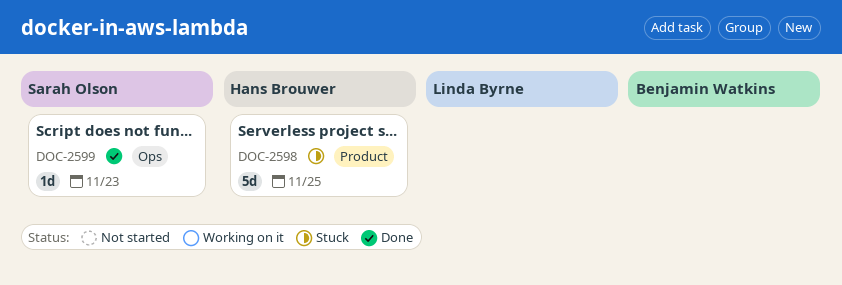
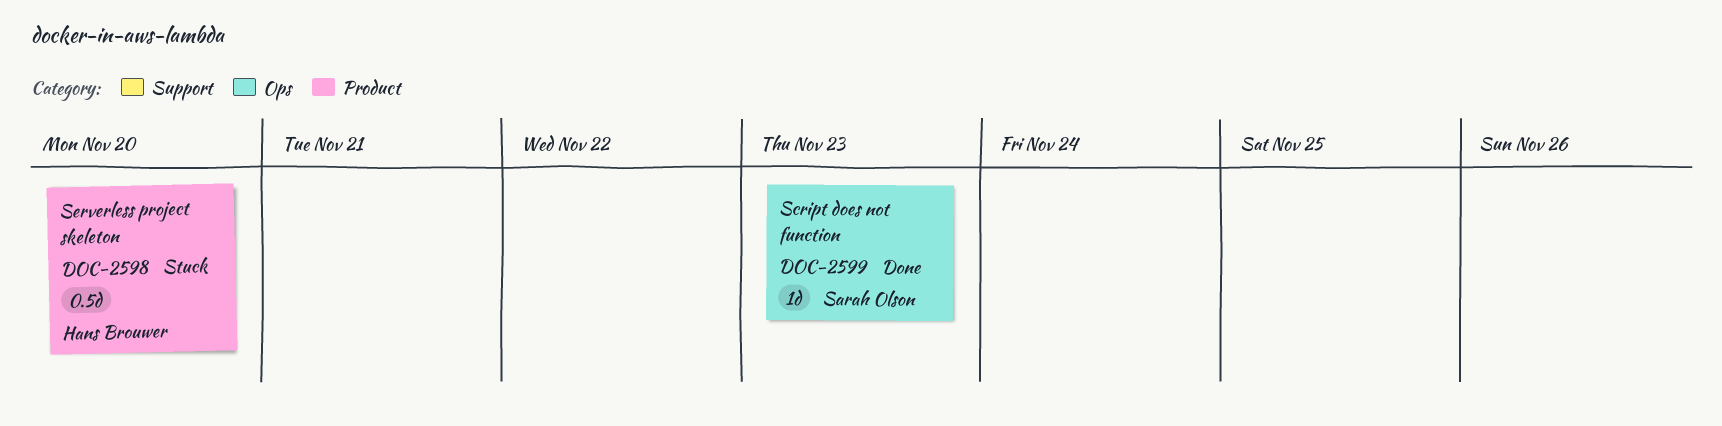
DOC-2598, estimate: 5d -> 0.5d
DOC-2598, due: Nov 25 -> Nov 20

